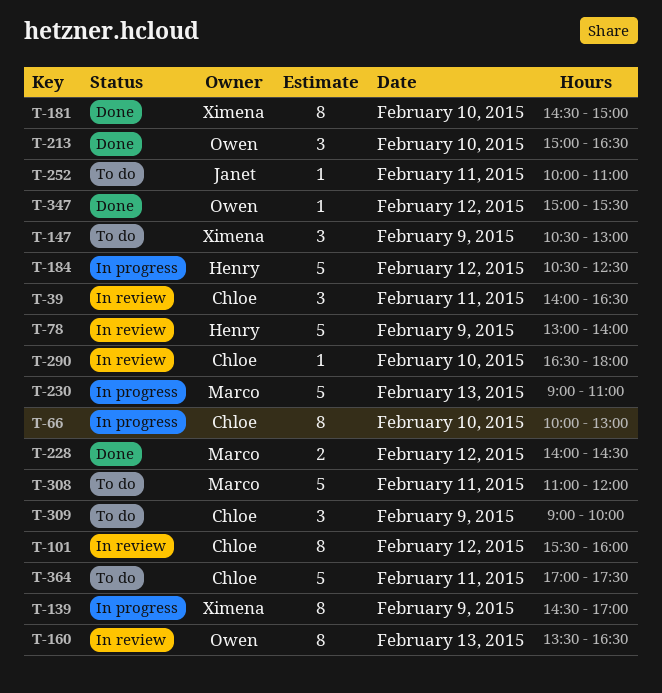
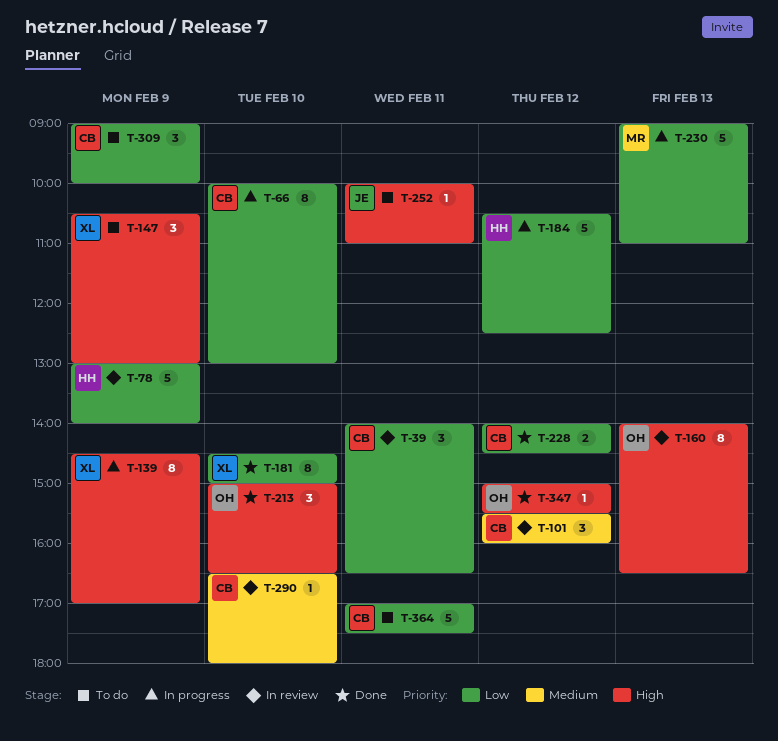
T-101, estimate: 8 -> 3
T-160, begins: 13:30 -> 14:00
T-228, owner: Marco -> Chloe
T-308: present -> none

